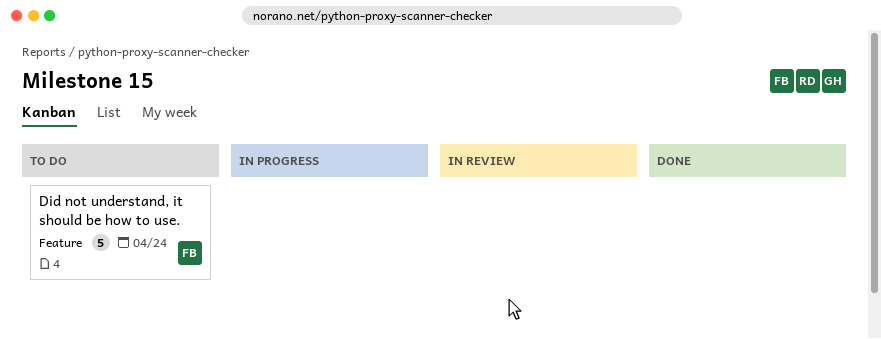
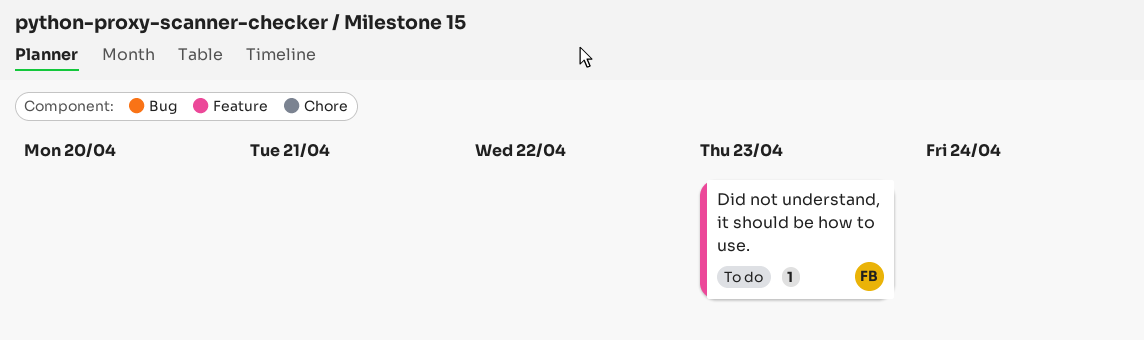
Did not understand, it should be how to use., estimate: 5 -> 1
Did not understand, it should be how to use., due: Apr 24 -> Apr 23

